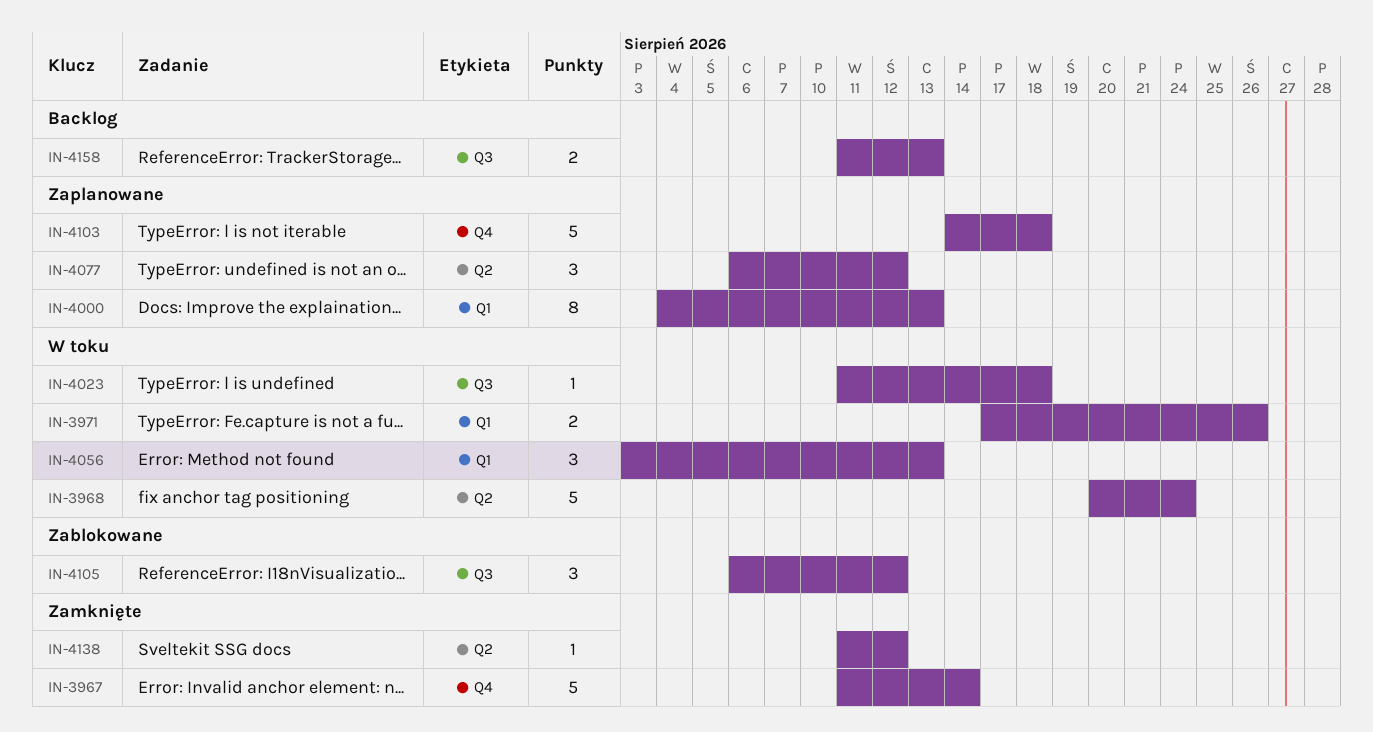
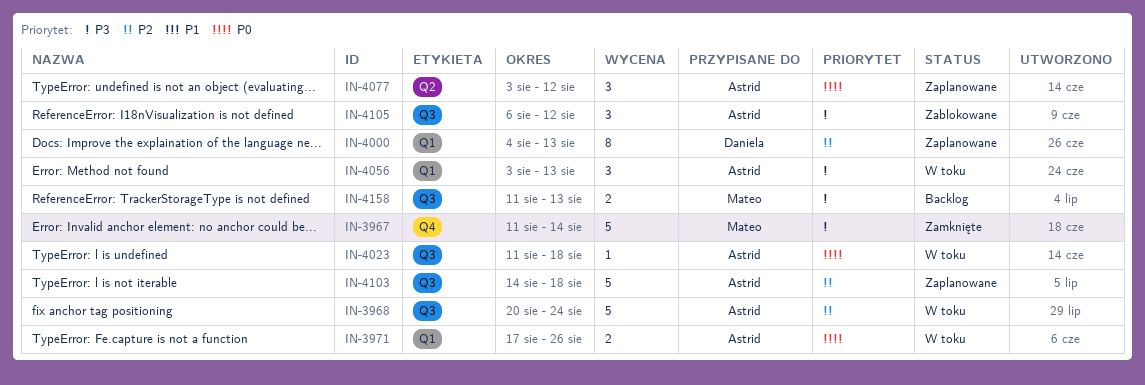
IN-3968, label: Q2 -> Q3
IN-4077, start: Aug 6 -> Aug 3
IN-4103, label: Q4 -> Q3
IN-4138: present -> none

